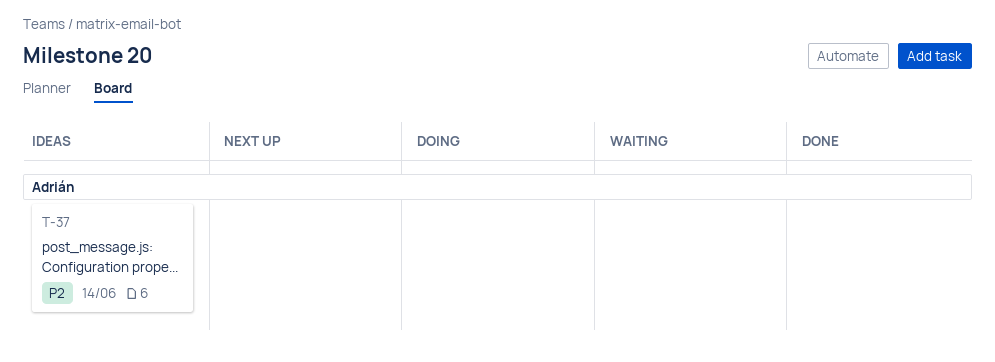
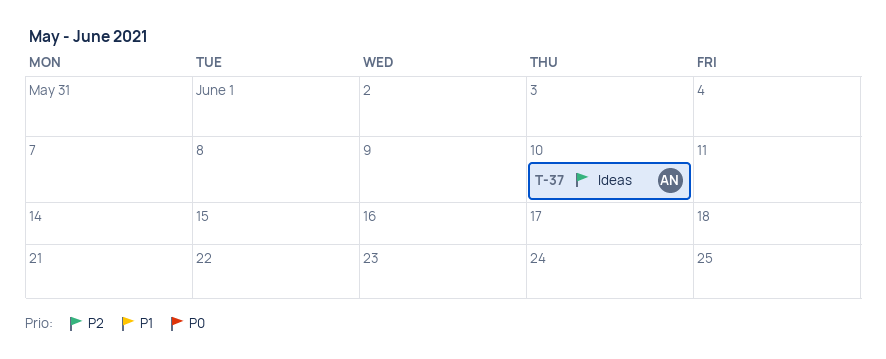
T-37, due: Jun 14 -> Jun 10

